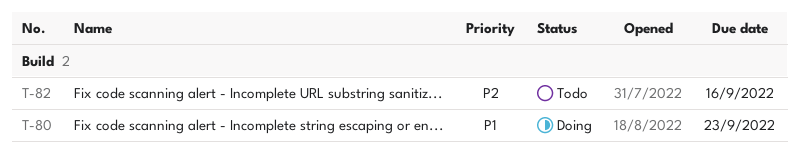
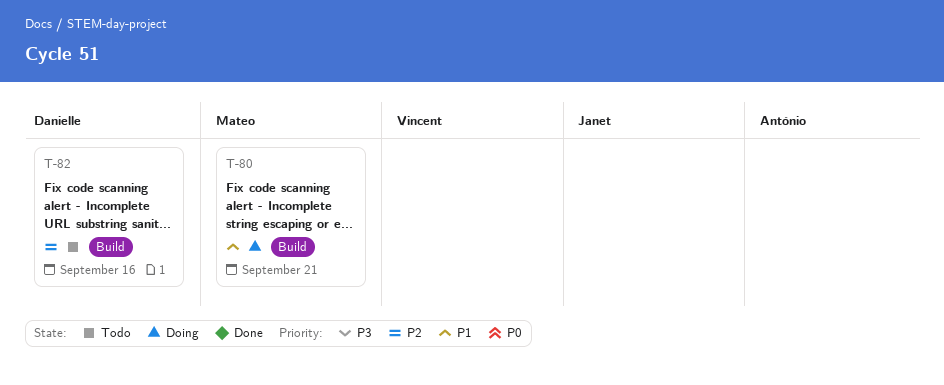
T-80, due: Sep 23 -> Sep 21

